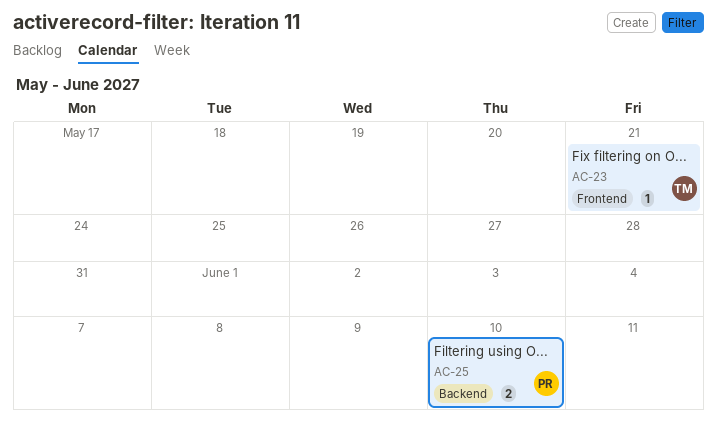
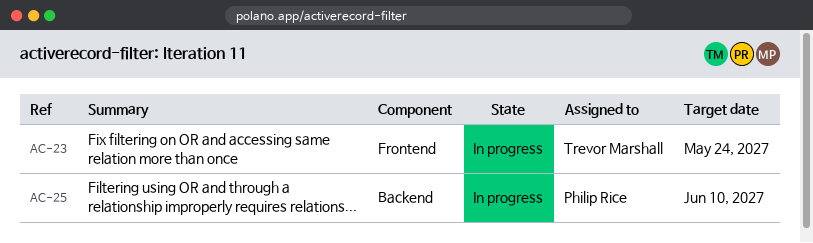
AC-23, due: May 21 -> May 24

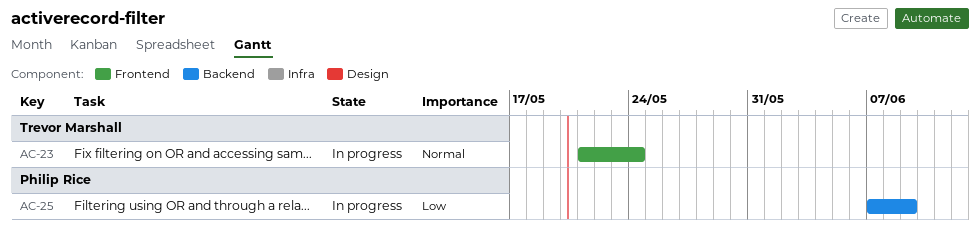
AC-25, due: Jun 10 -> Jun 9

